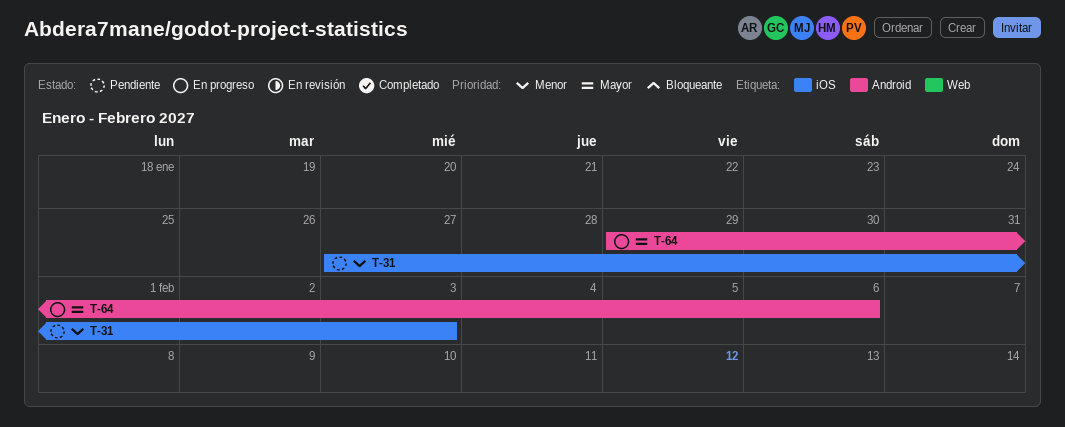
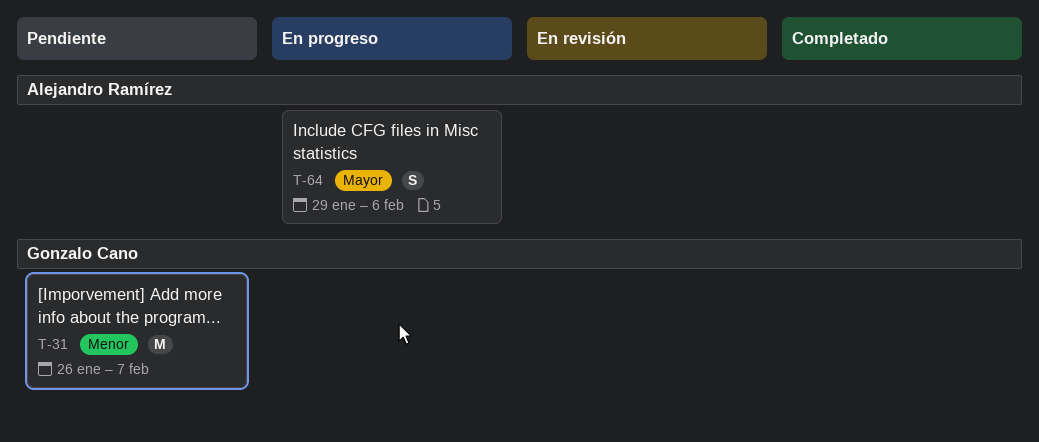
T-31, start: Jan 27 -> Jan 26
T-31, due: Feb 3 -> Feb 7

